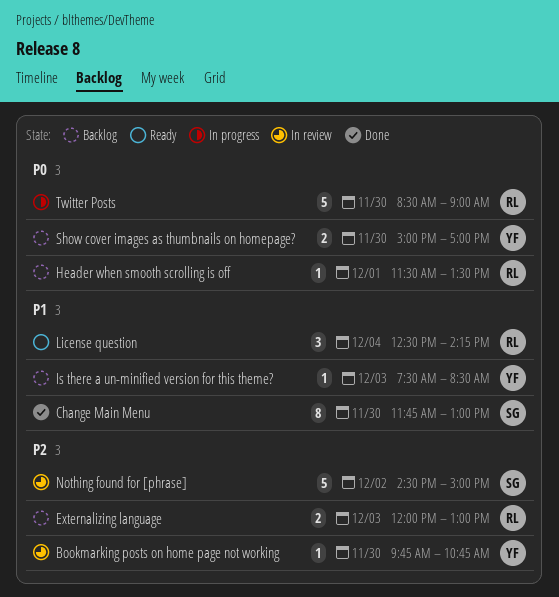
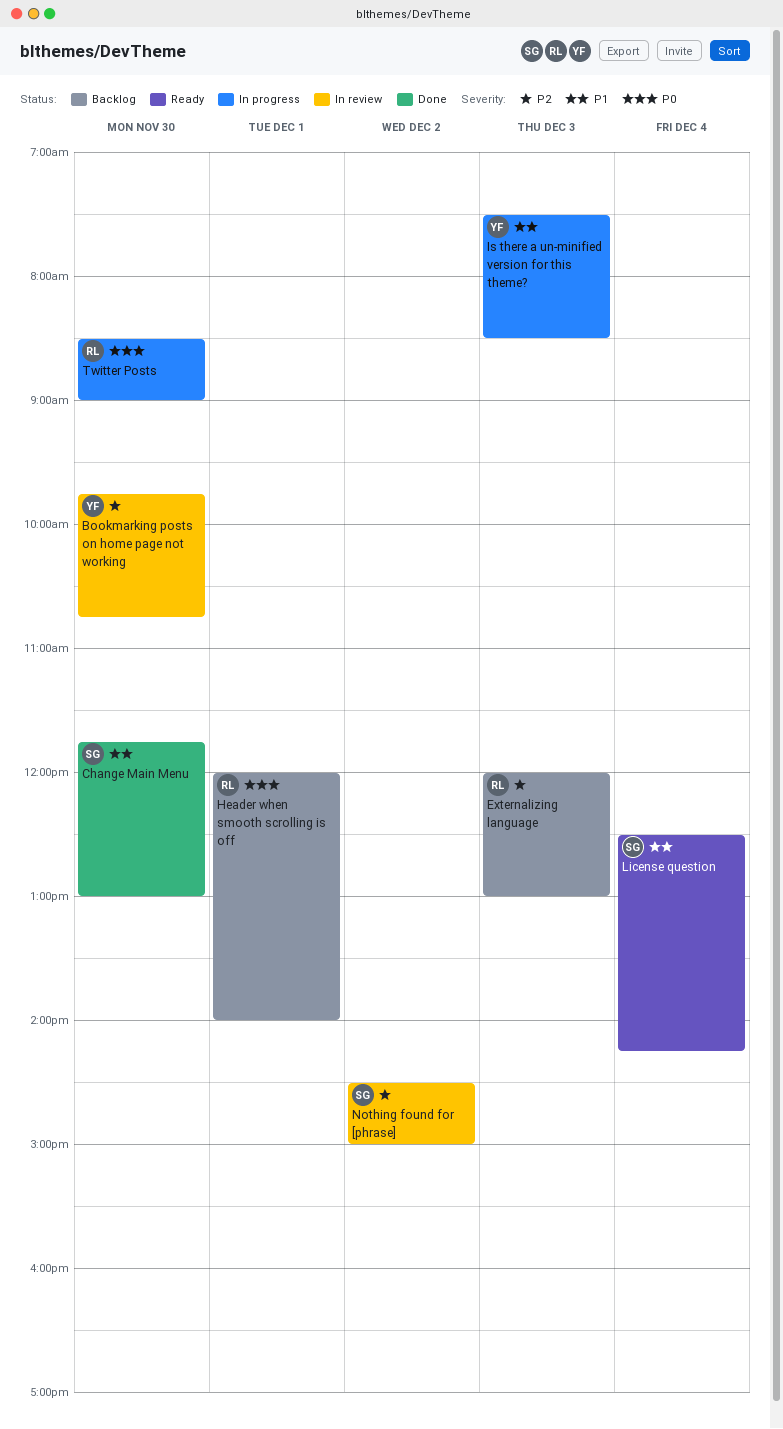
Header when smooth scrolling is off, begins: 11:30 -> 12:00
Header when smooth scrolling is off, ends: 13:30 -> 14:00
Is there a un-minified version for this theme?, status: Backlog -> In progress
License question, owner: RL -> SG
Show cover images as thumbnails on homepage?: present -> none

